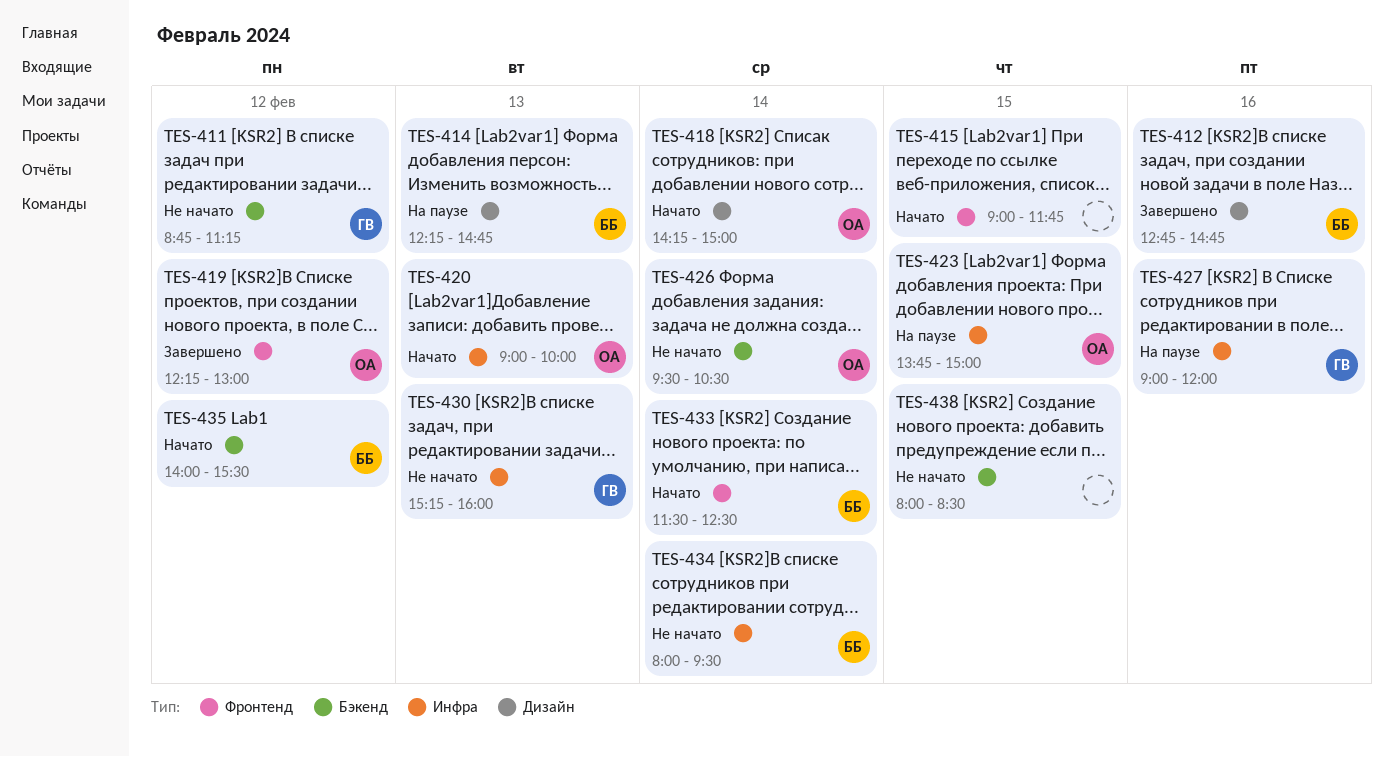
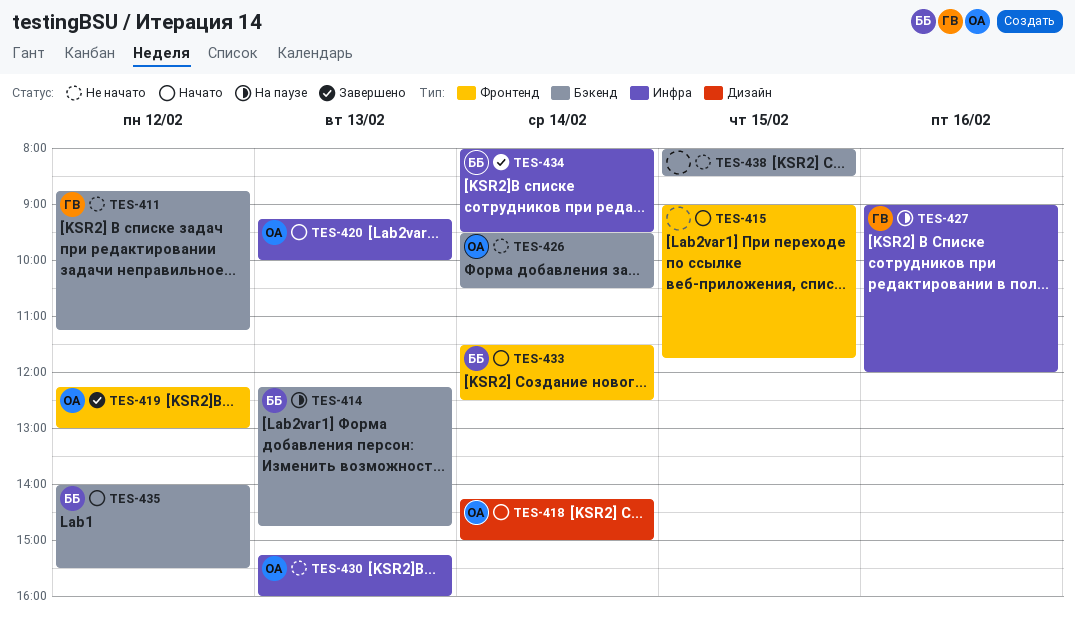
TES-412: present -> none
TES-414, label: Дизайн -> Бэкенд
TES-420, begins: 09:00 -> 09:15
TES-423: present -> none
TES-430, owner: ГВ -> ОА
TES-434, status: Не начато -> Завершено

